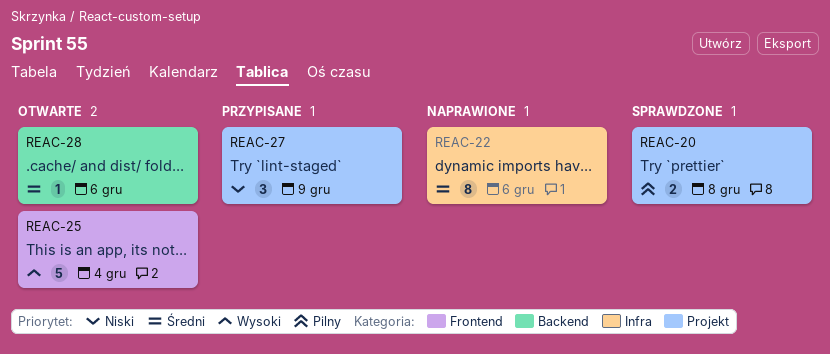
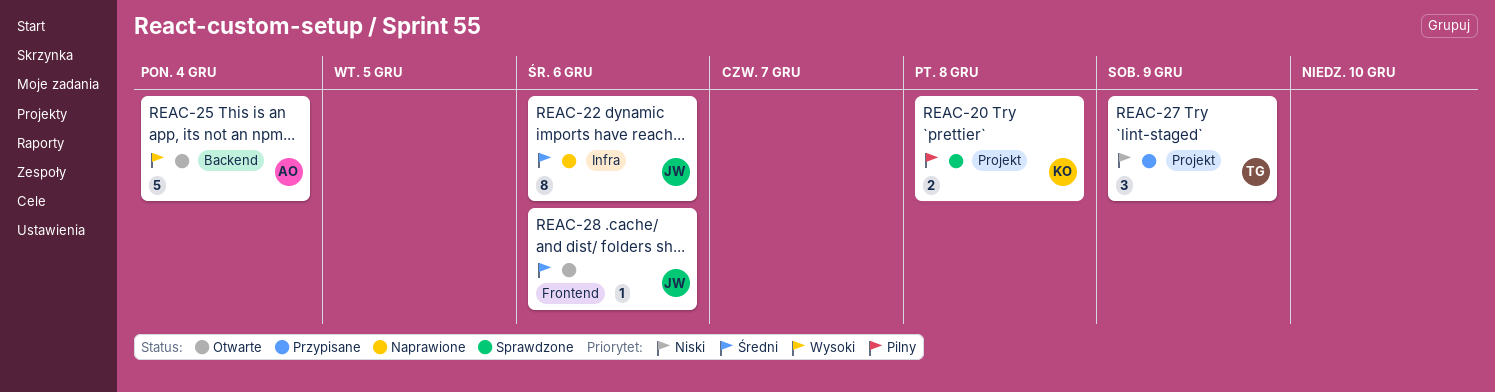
REAC-25, label: Frontend -> Backend
REAC-28, label: Backend -> Frontend

